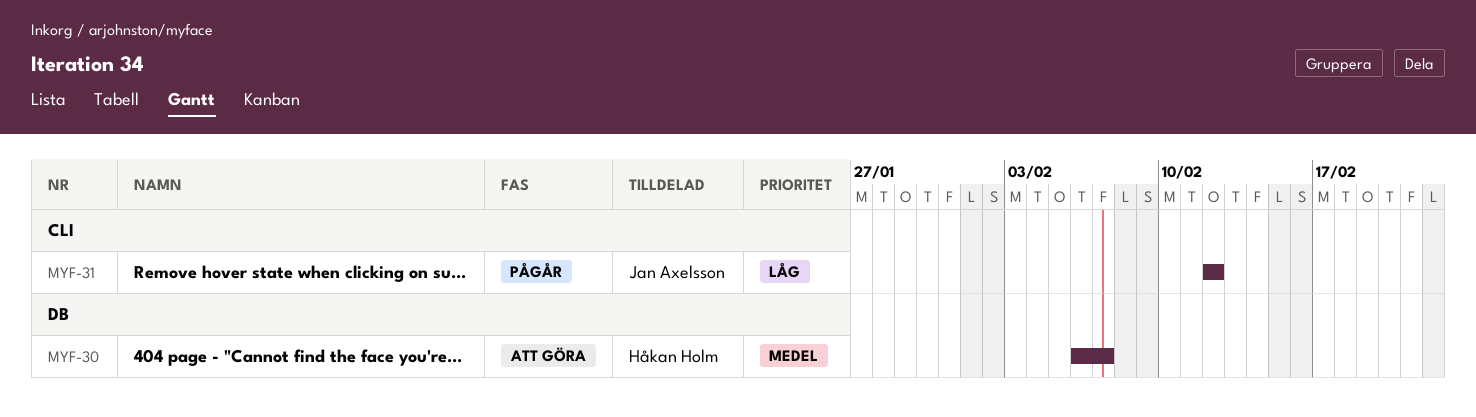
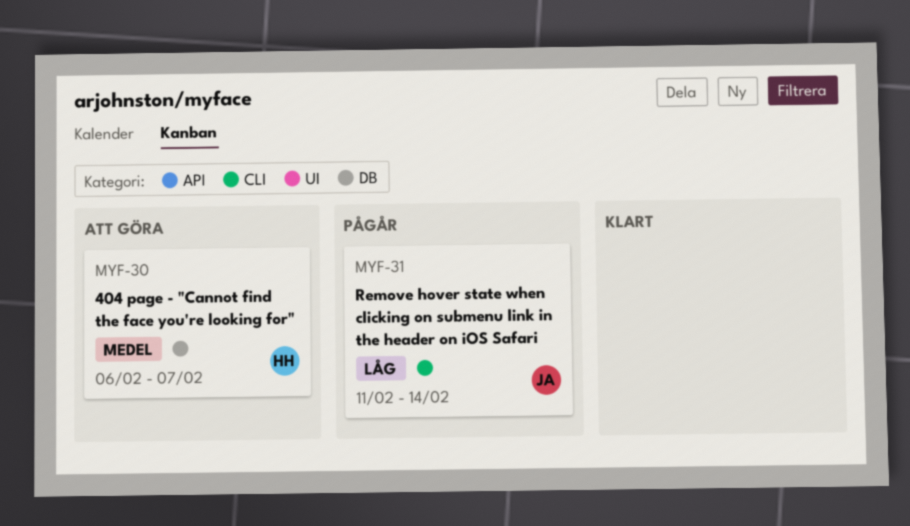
MYF-31, start: Feb 12 -> Feb 11
MYF-31, due: Feb 12 -> Feb 14

